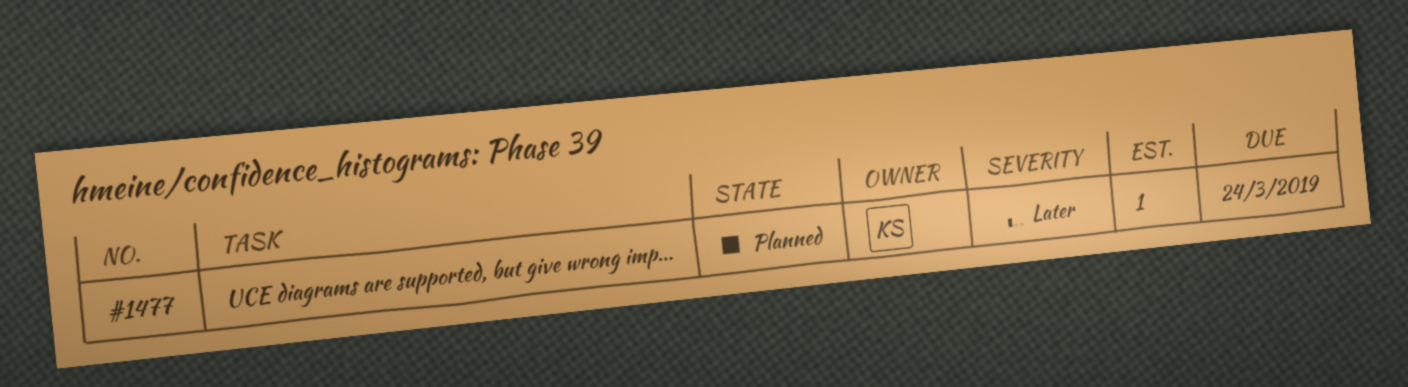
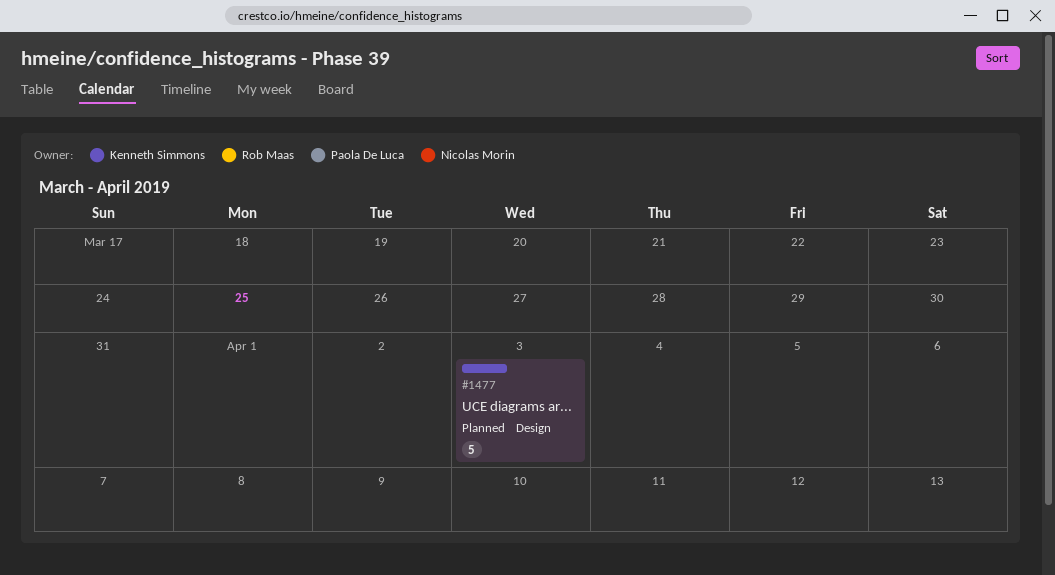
#1477, estimate: 1 -> 5
#1477, due: Mar 24 -> Apr 3

